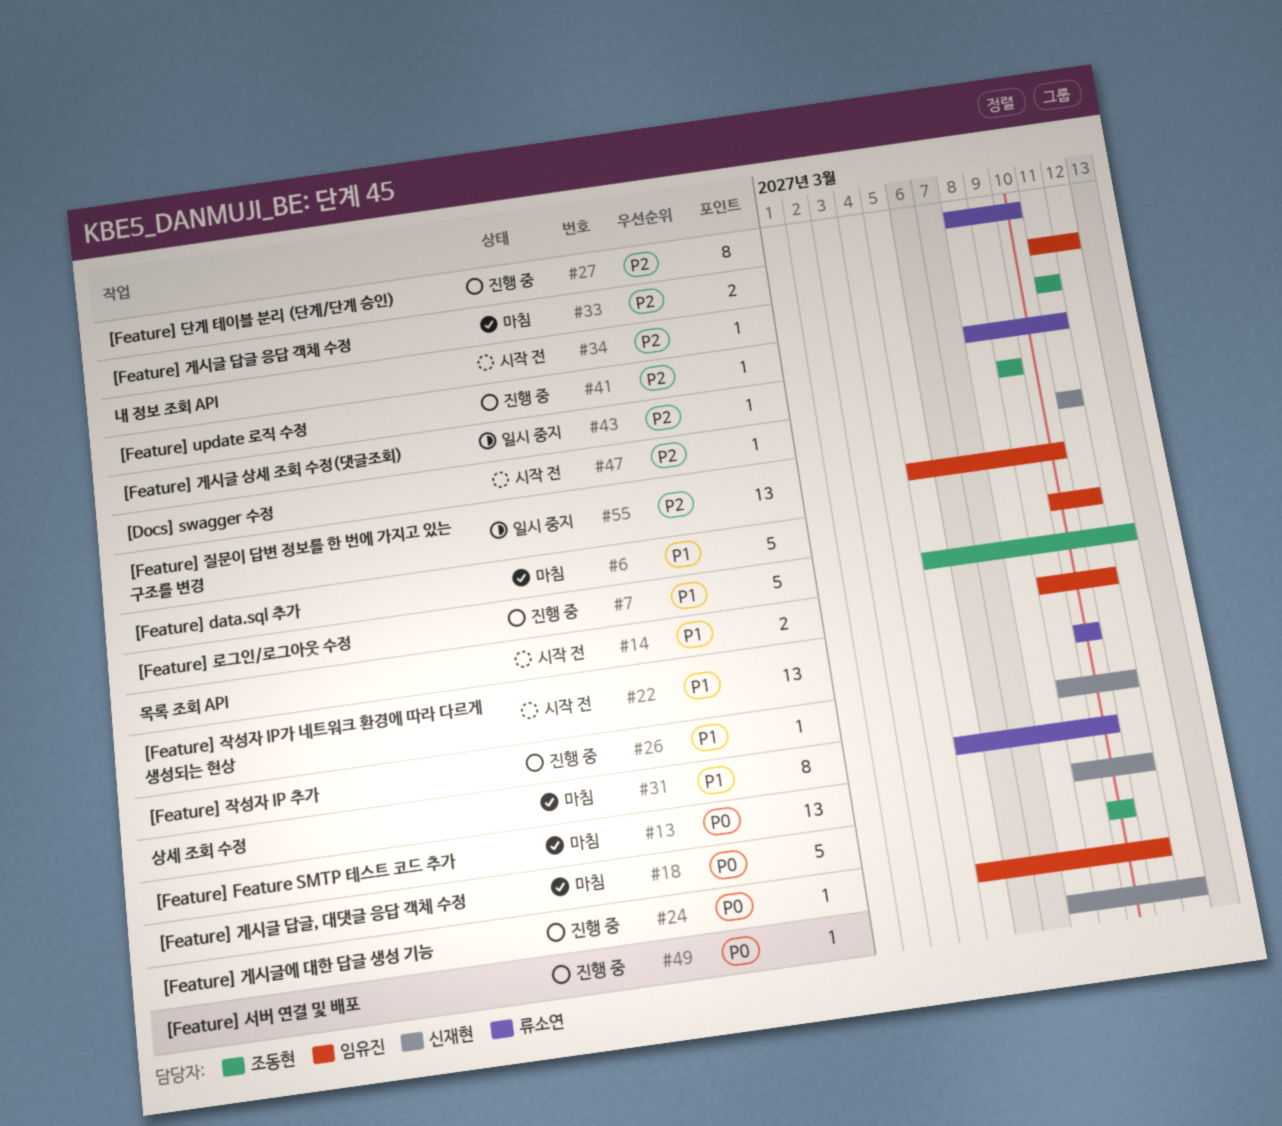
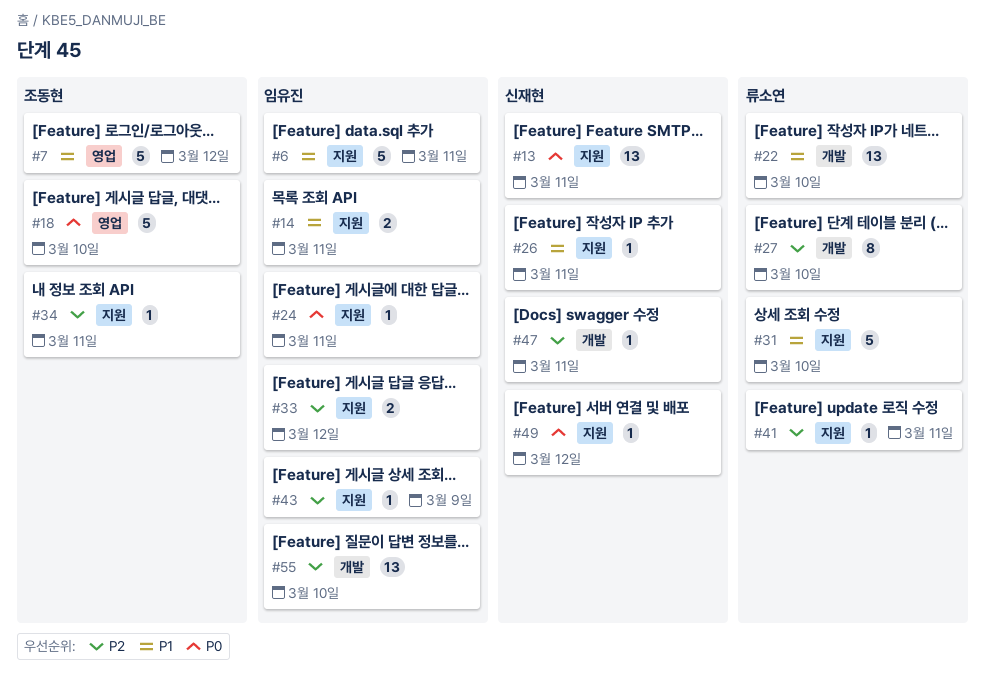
#31, estimate: 8 -> 5
#43, owner: 조동현 -> 임유진

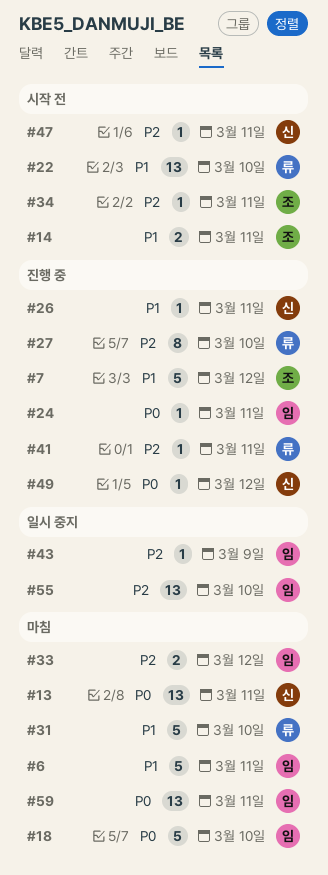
#14, owner: 임유진 -> 조동현
#18, owner: 조동현 -> 임유진
#59: none -> present

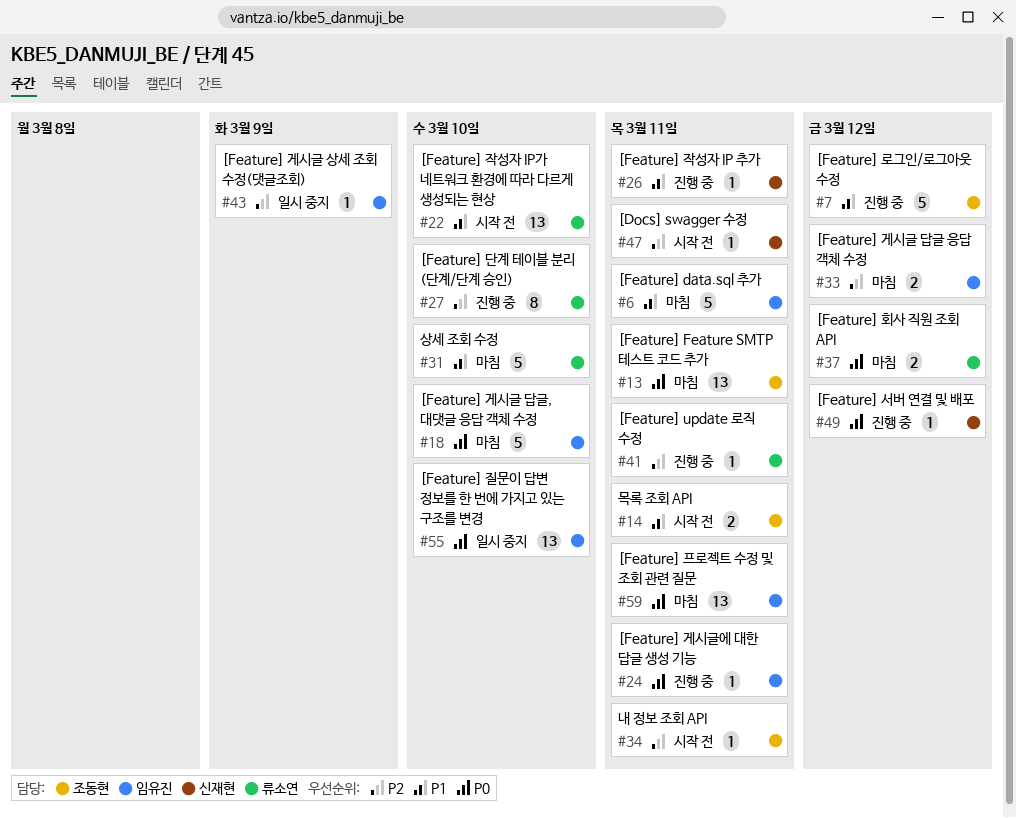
#13, owner: 신재현 -> 조동현
#37: none -> present
#55, priority: P2 -> P0

